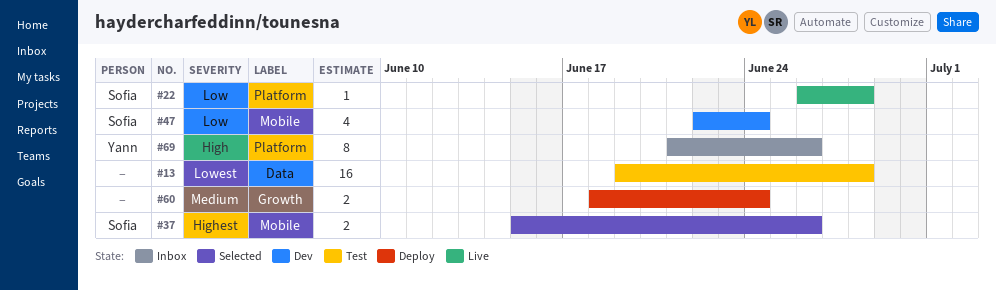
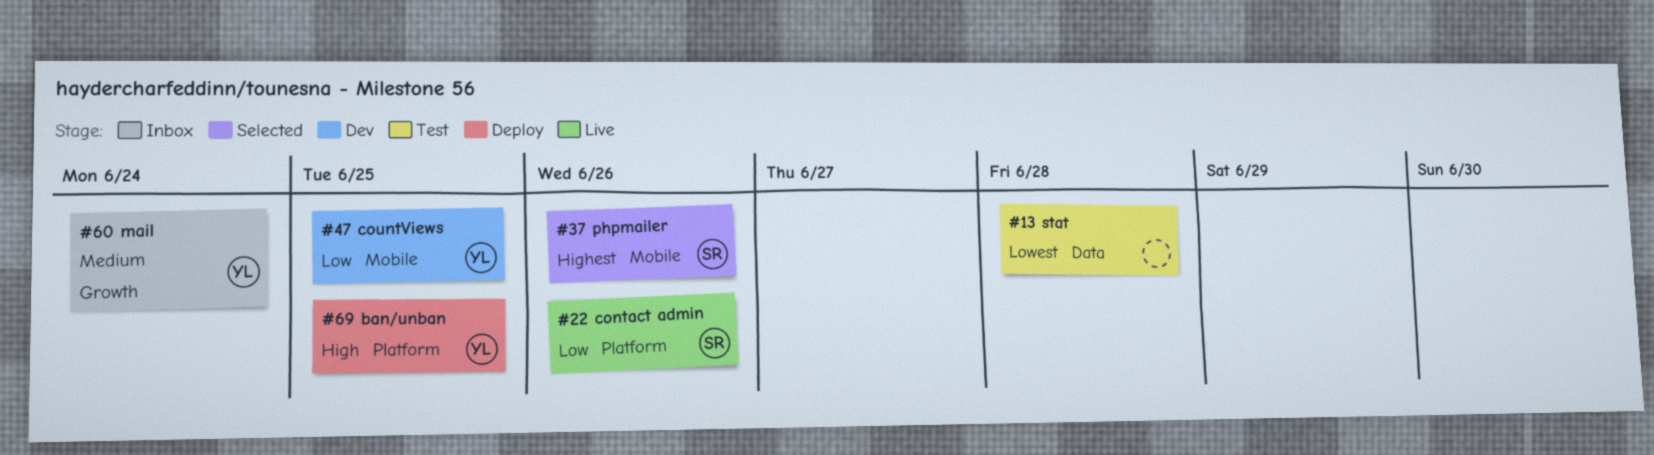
#22, due: Jun 28 -> Jun 26
#47, owner: Sofia -> Yann
#47, due: Jun 24 -> Jun 25
#60, status: Deploy -> Inbox
#60, owner: none -> Yann
#69, status: Inbox -> Deploy
#69, due: Jun 26 -> Jun 25

